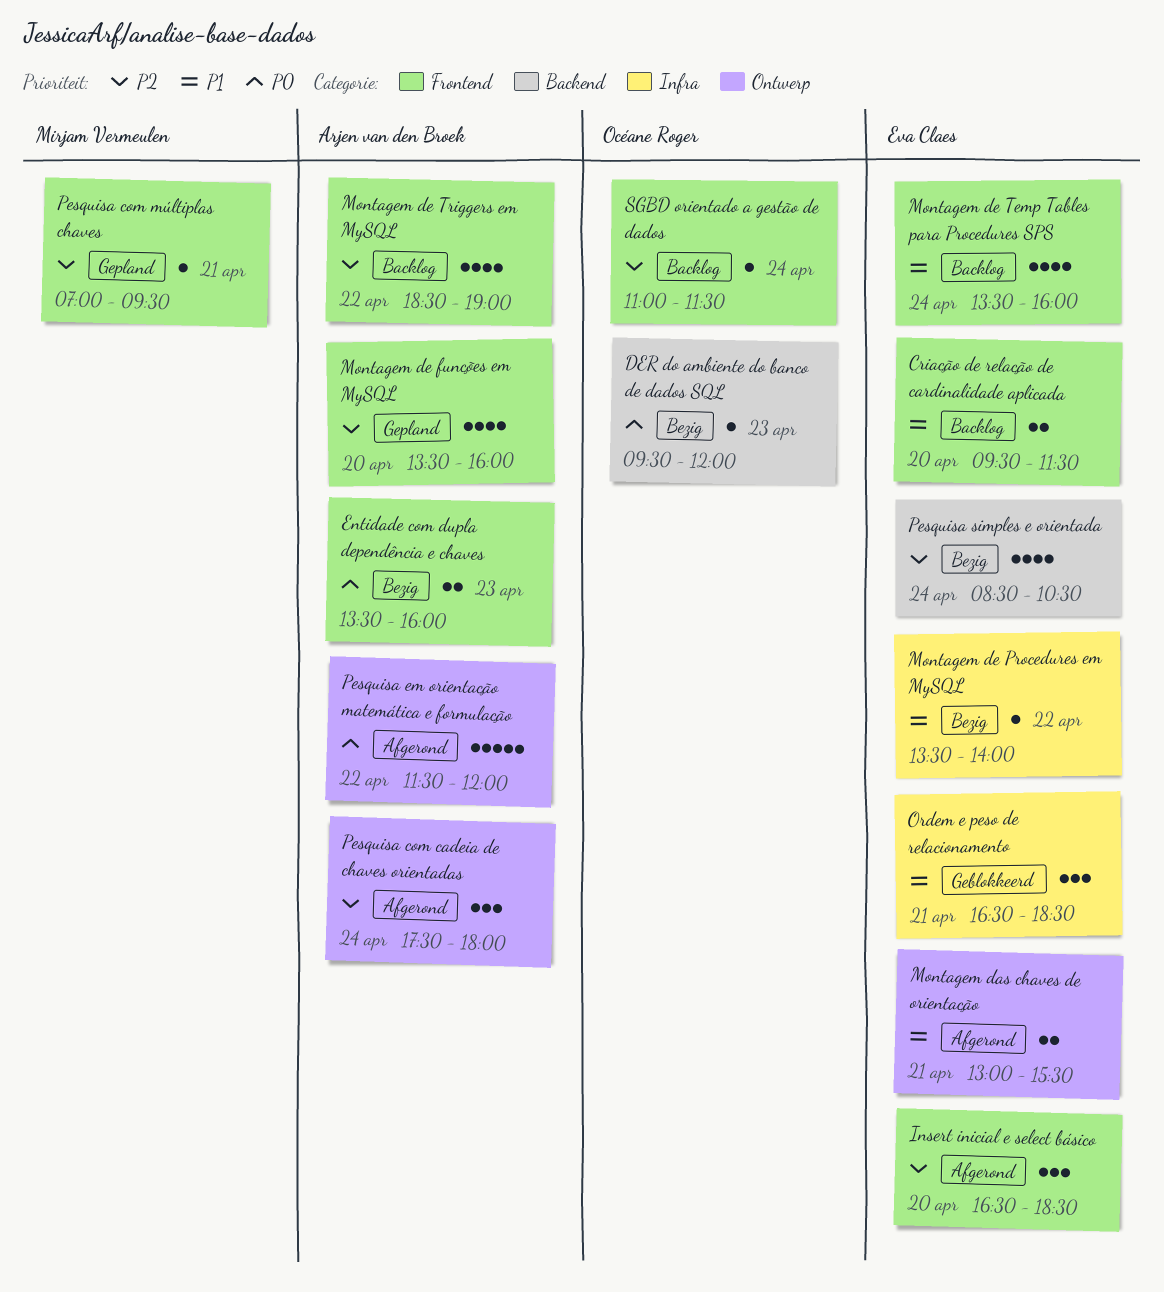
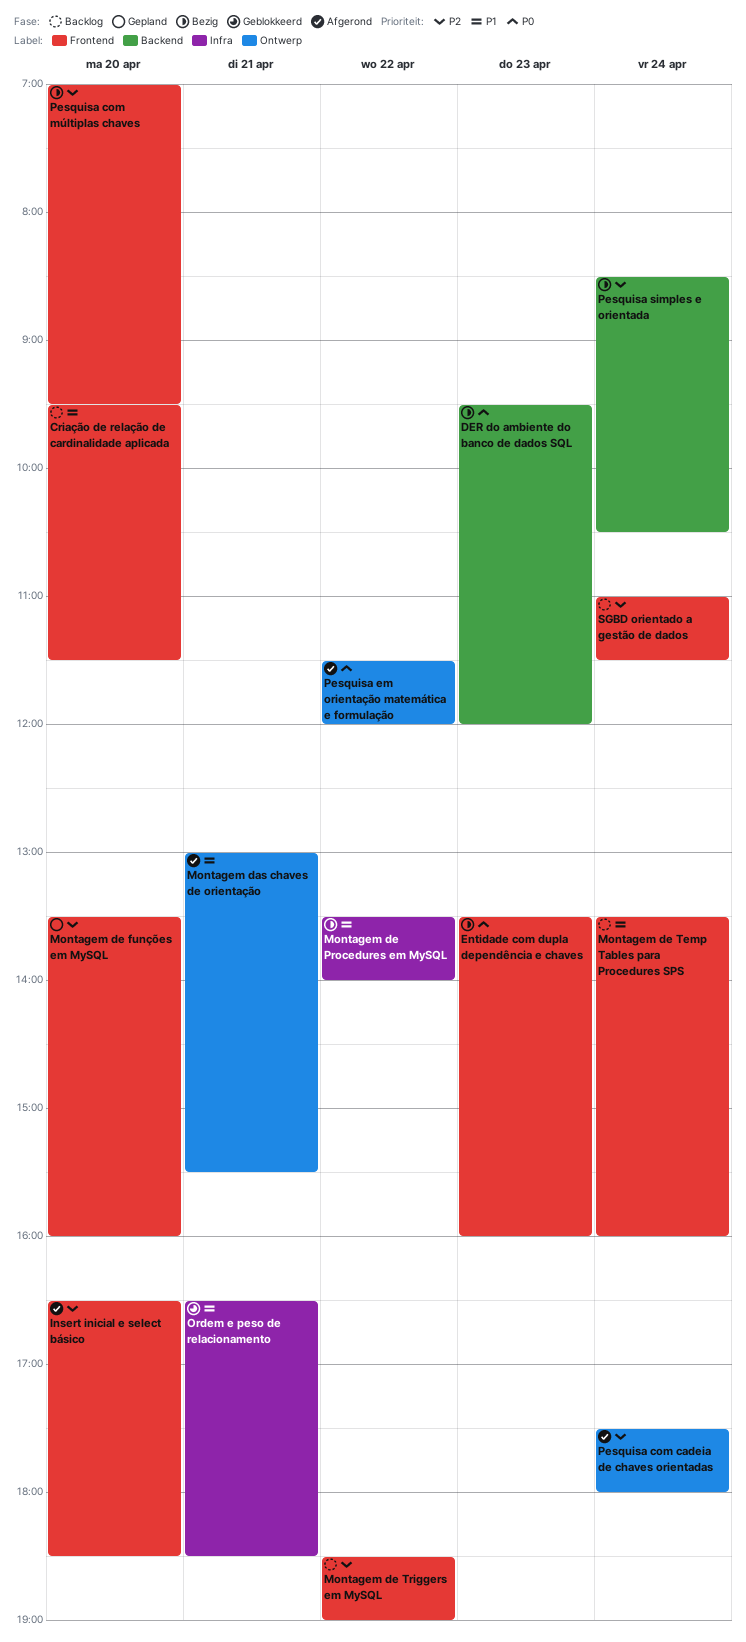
Pesquisa com múltiplas chaves, status: Gepland -> Bezig
Pesquisa com múltiplas chaves, day: Apr 21 -> Apr 20

